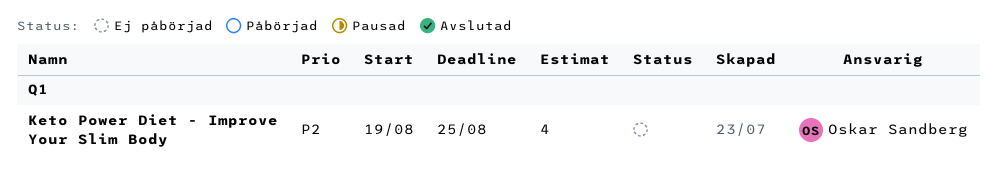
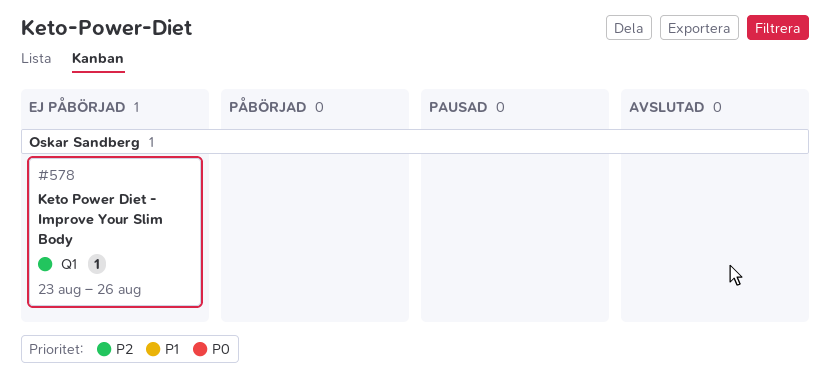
Keto Power Diet - Improve Your Slim Body, estimate: 4 -> 1
Keto Power Diet - Improve Your Slim Body, start: Aug 19 -> Aug 23
Keto Power Diet - Improve Your Slim Body, due: Aug 25 -> Aug 26

